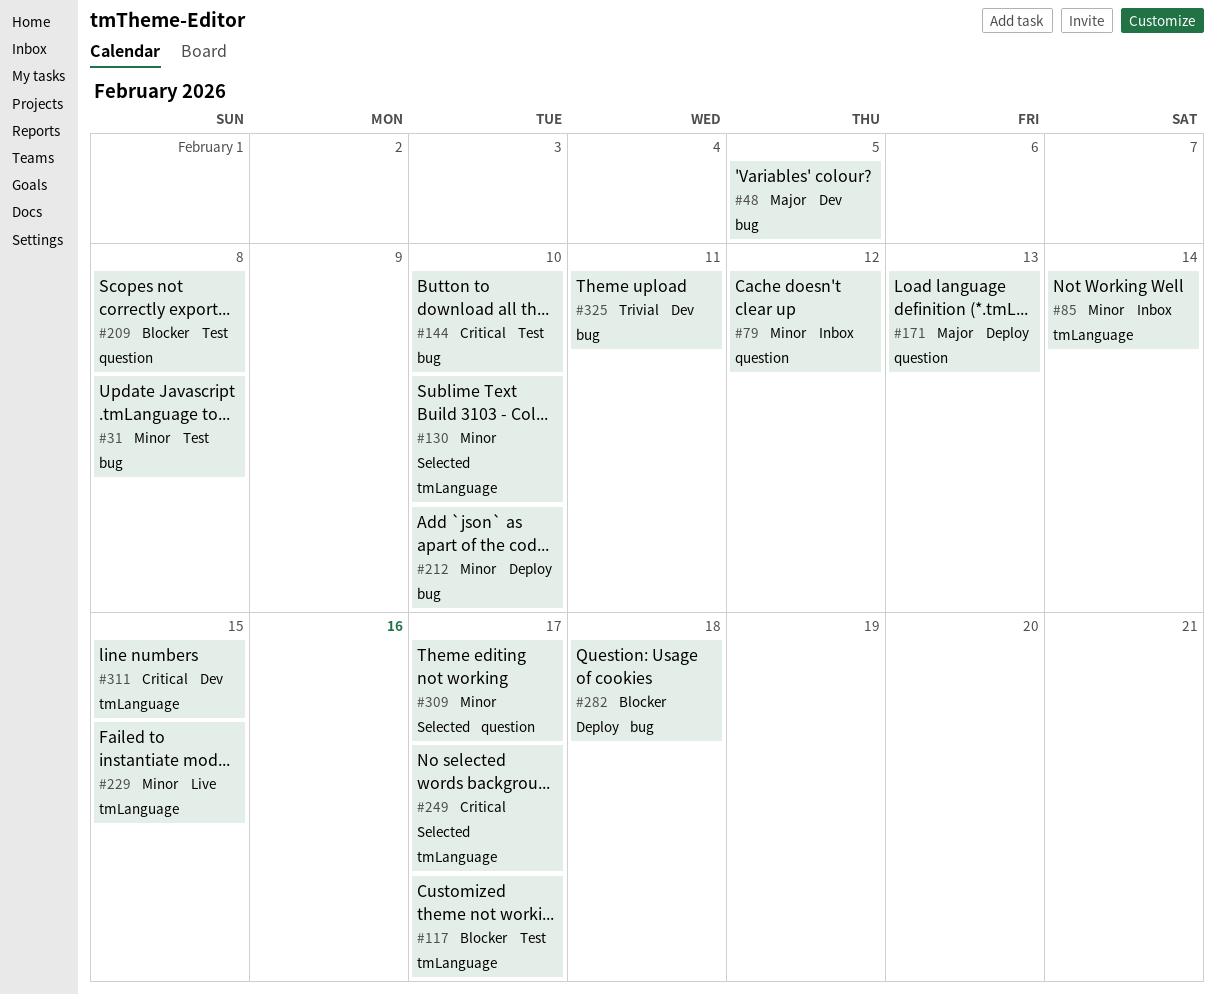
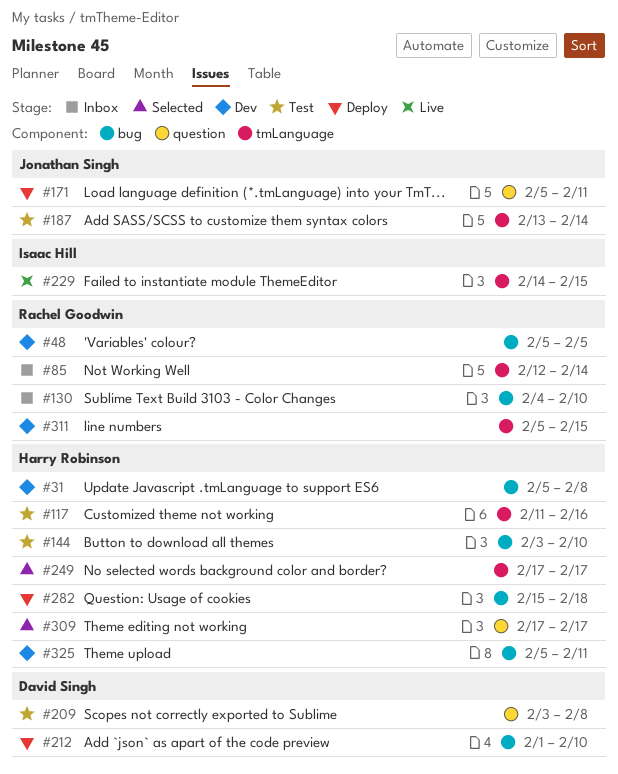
#31, status: Test -> Dev
#79: present -> none
#117, due: Feb 17 -> Feb 16
#130, status: Selected -> Inbox
#130, label: tmLanguage -> bug
#171, due: Feb 13 -> Feb 11
#187: none -> present

